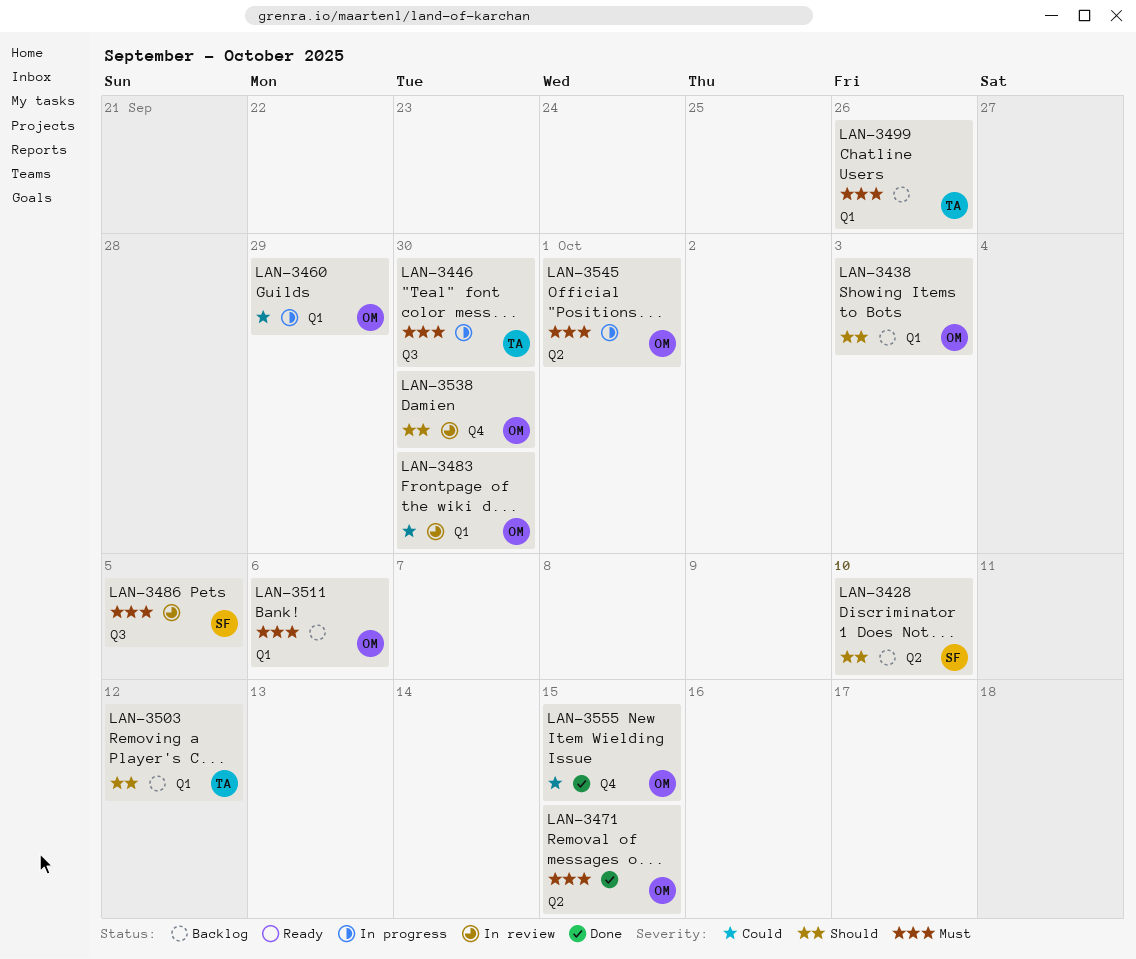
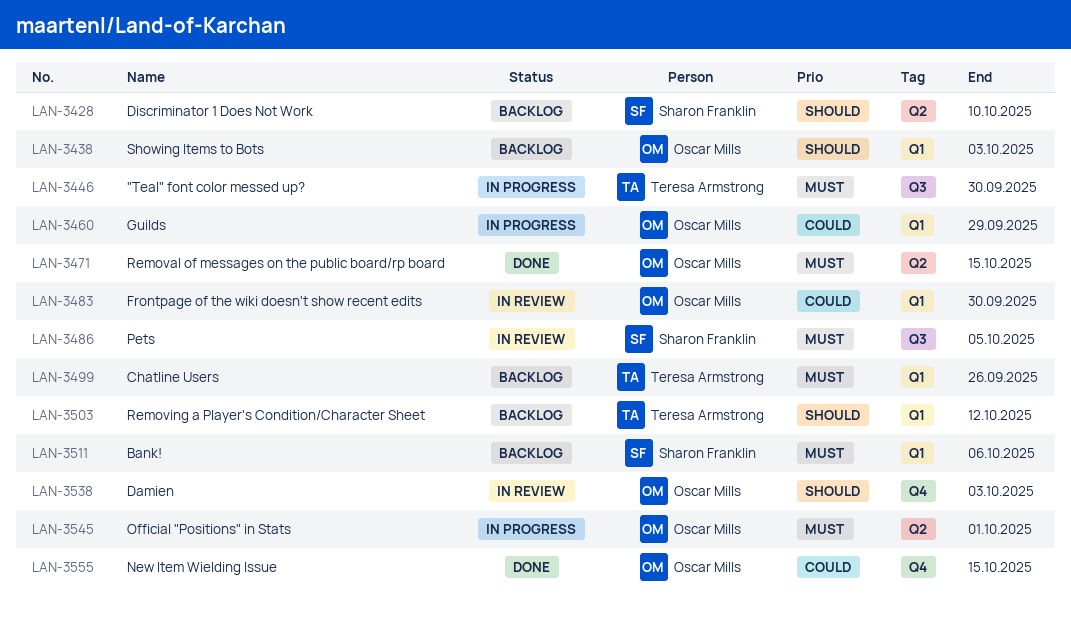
LAN-3511, owner: Oscar Mills -> Sharon Franklin
LAN-3538, due: Sep 30 -> Oct 3

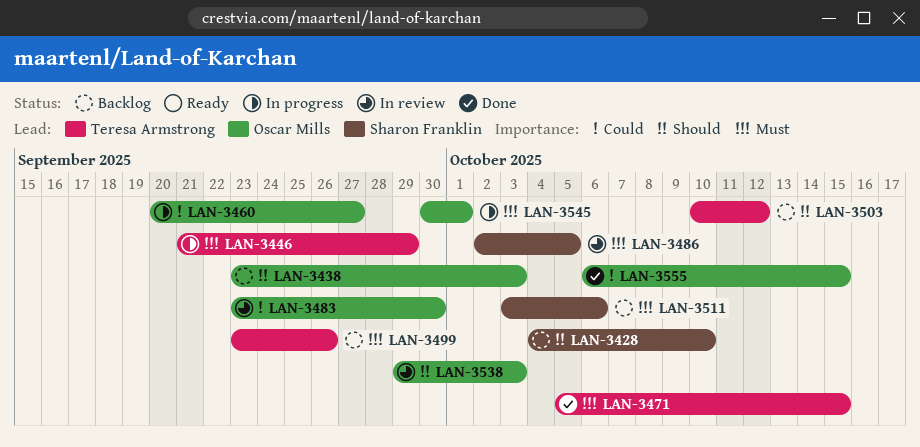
LAN-3446, due: Sep 30 -> Sep 29
LAN-3460, due: Sep 29 -> Sep 27
LAN-3471, owner: Oscar Mills -> Teresa Armstrong

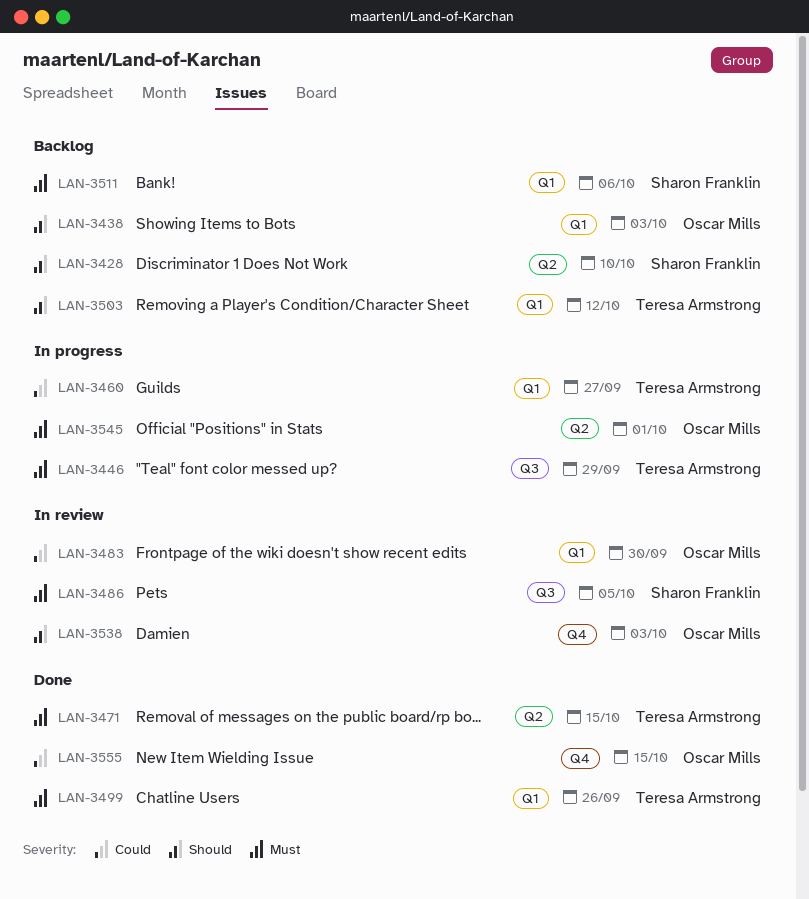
LAN-3460, owner: Oscar Mills -> Teresa Armstrong
LAN-3499, status: Backlog -> Done

